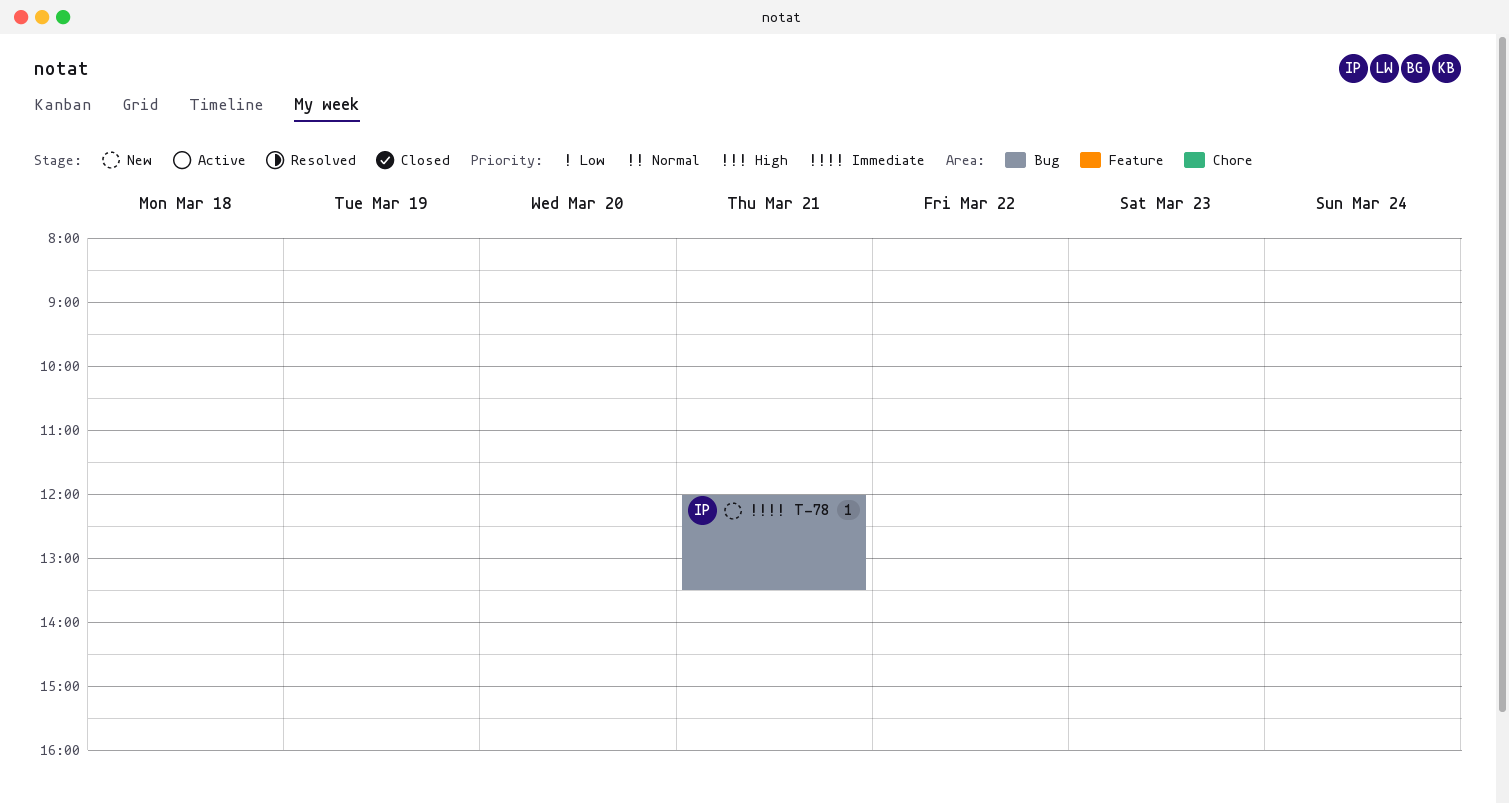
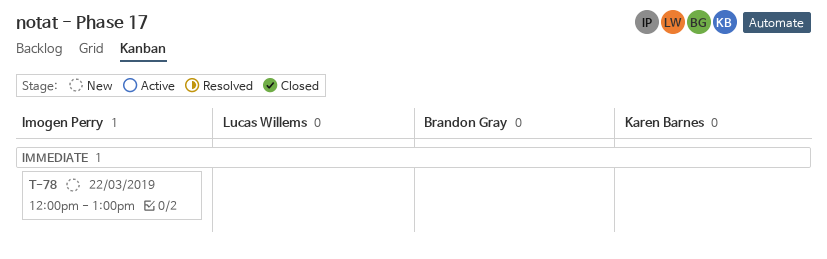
T-78, day: Mar 21 -> Mar 22
T-78, ends: 13:30 -> 13:00

